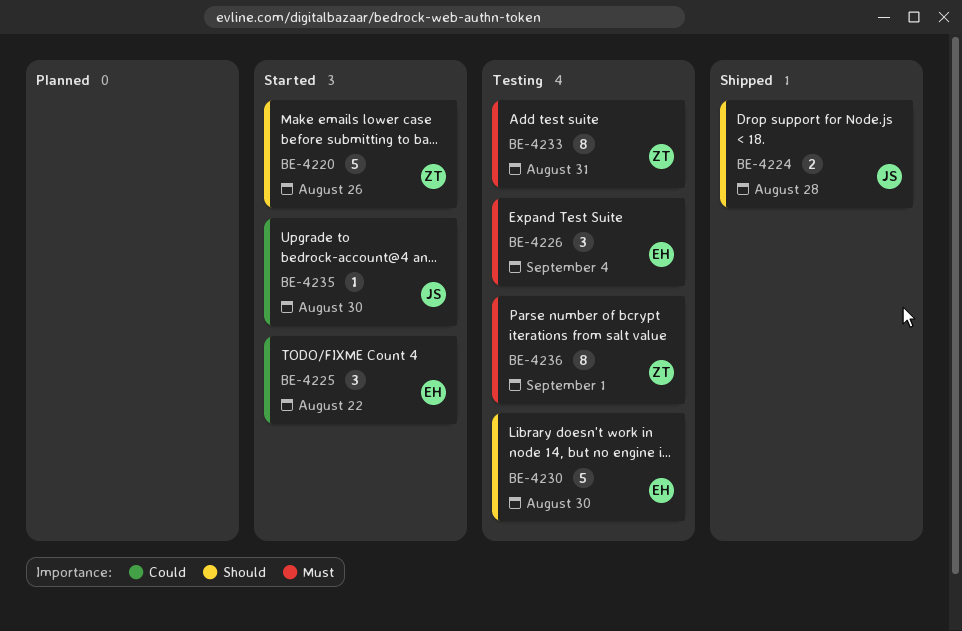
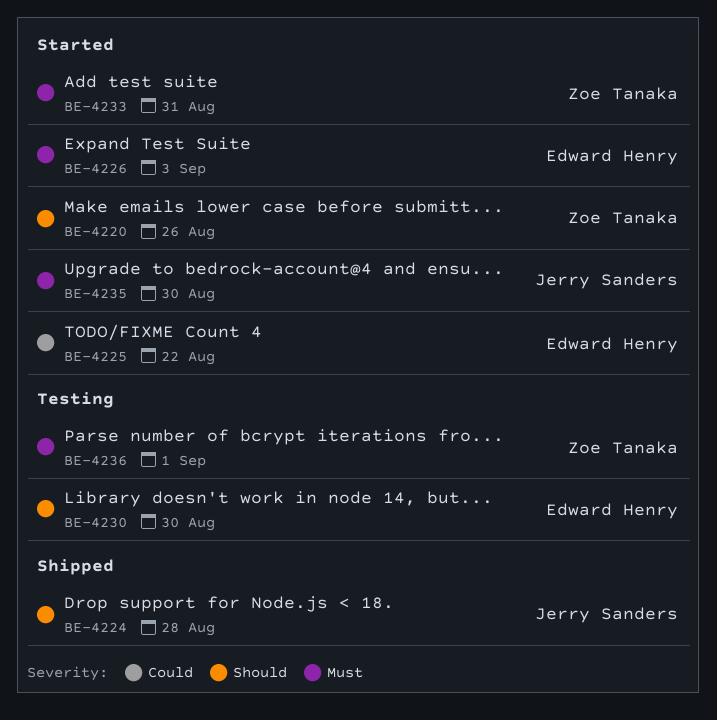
BE-4226, status: Testing -> Started
BE-4226, due: Sep 4 -> Sep 3
BE-4233, status: Testing -> Started
BE-4235, priority: Could -> Must

